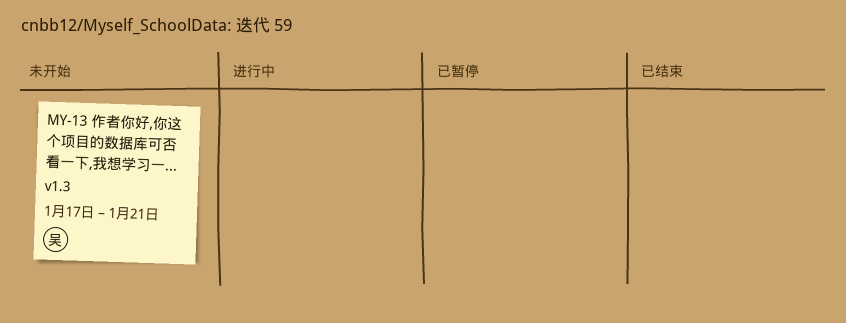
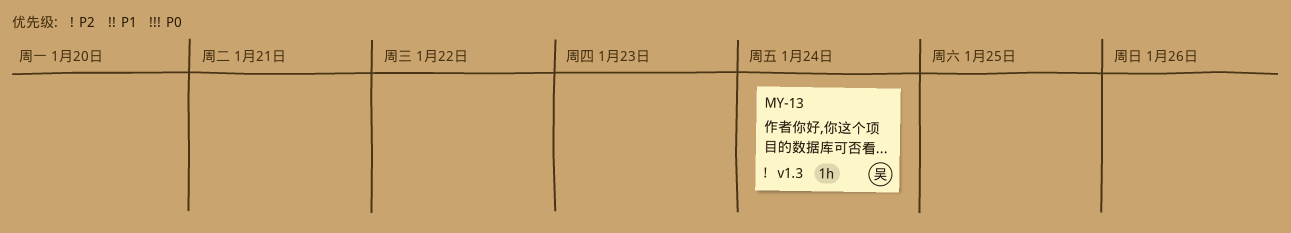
MY-13, due: Jan 21 -> Jan 24

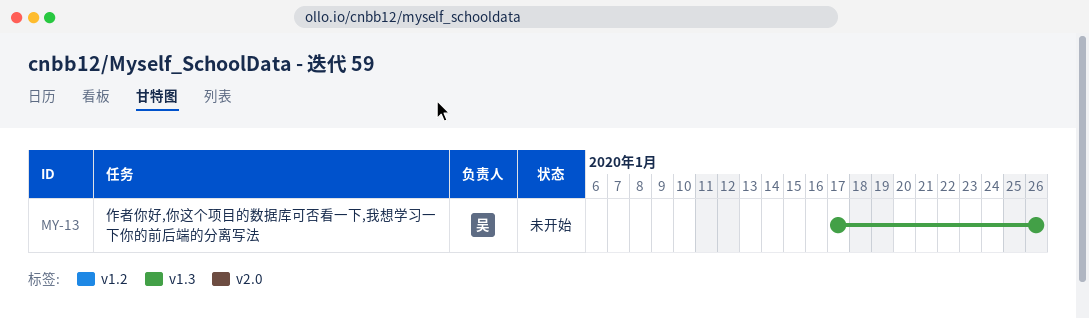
MY-13, due: Jan 24 -> Jan 26

